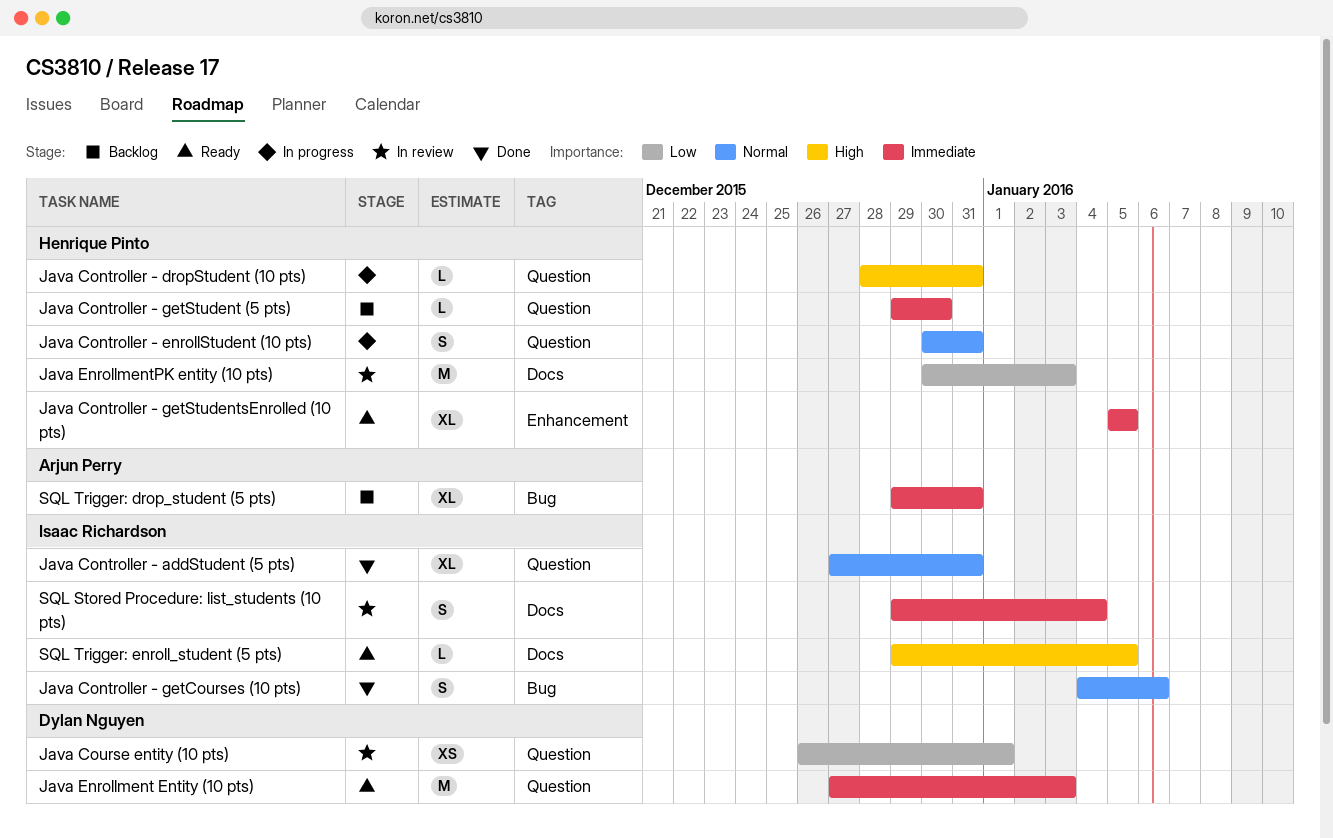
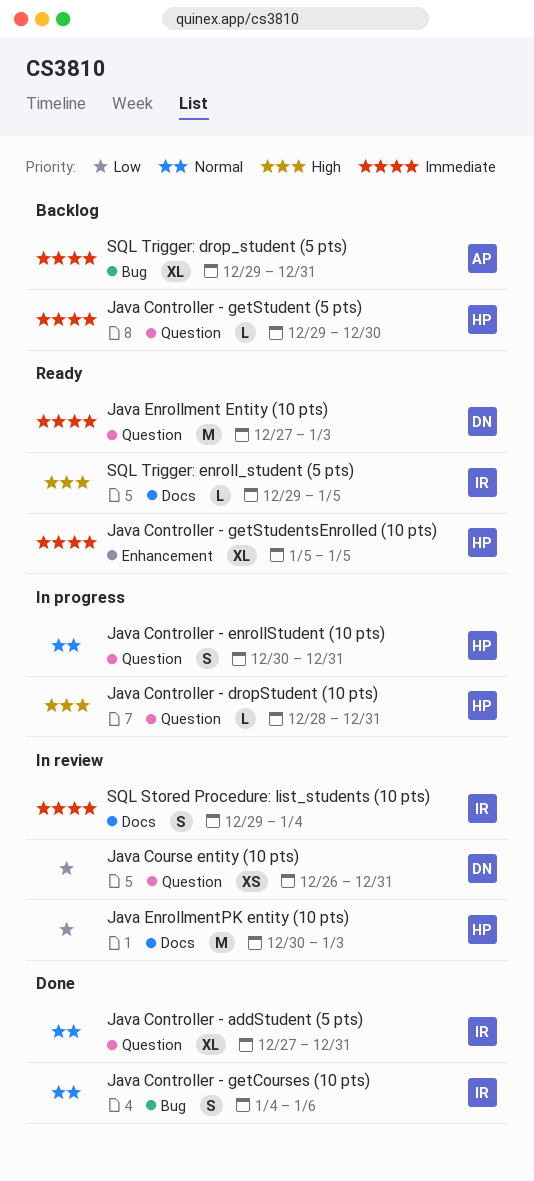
Java Course entity (10 pts), due: Jan 1 -> Dec 31

